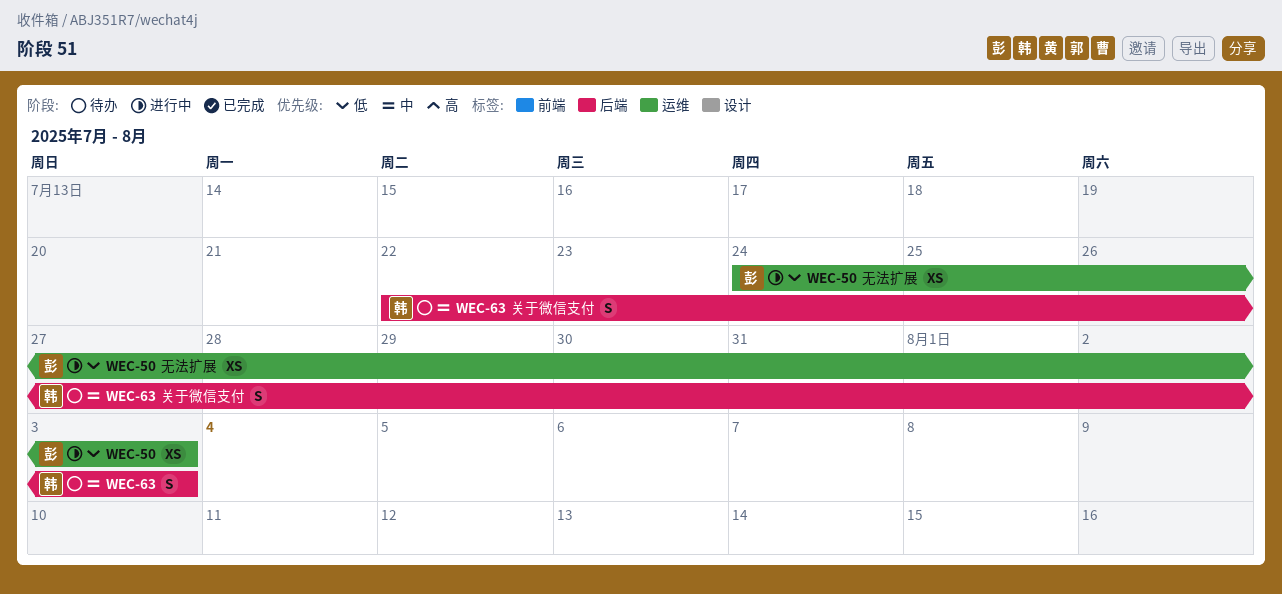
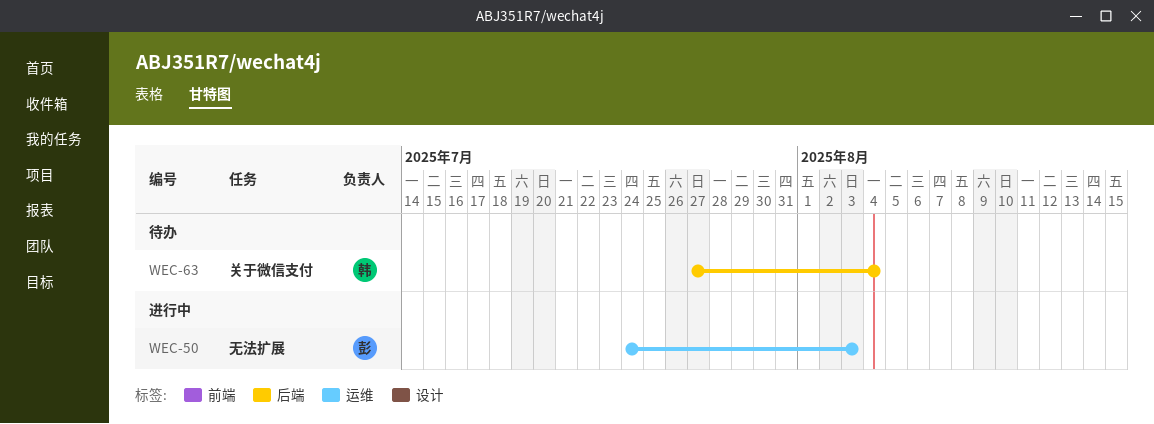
WEC-63, start: Jul 22 -> Jul 27
WEC-63, due: Aug 3 -> Aug 4

